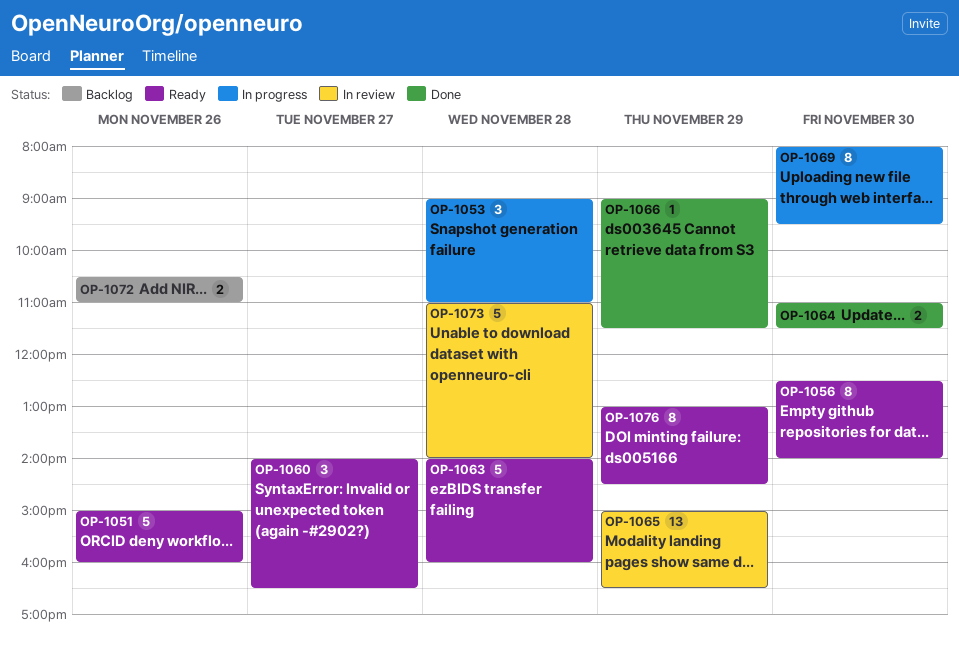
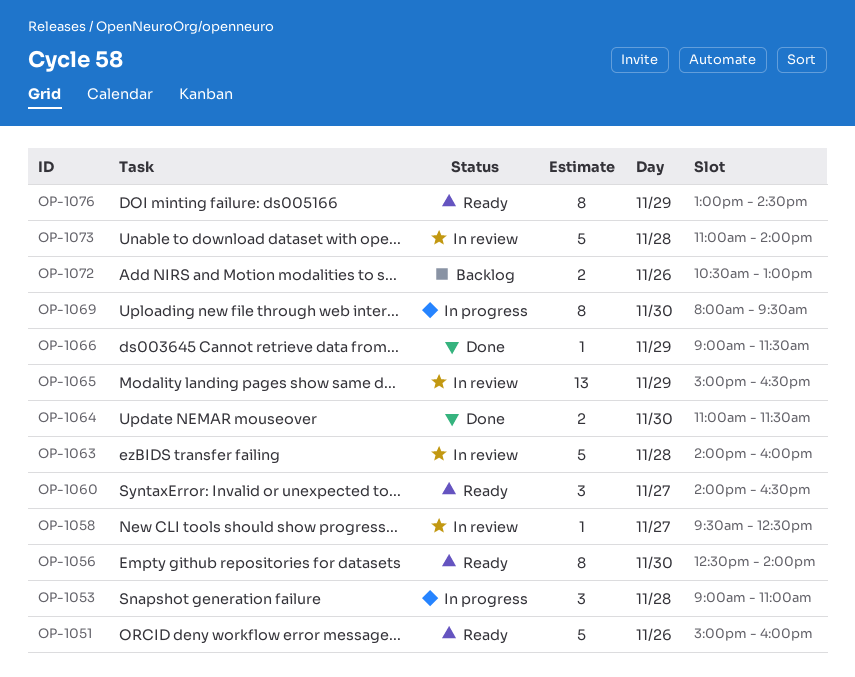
OP-1058: none -> present
OP-1063, status: Ready -> In review
OP-1072, ends: 11:00 -> 13:00

